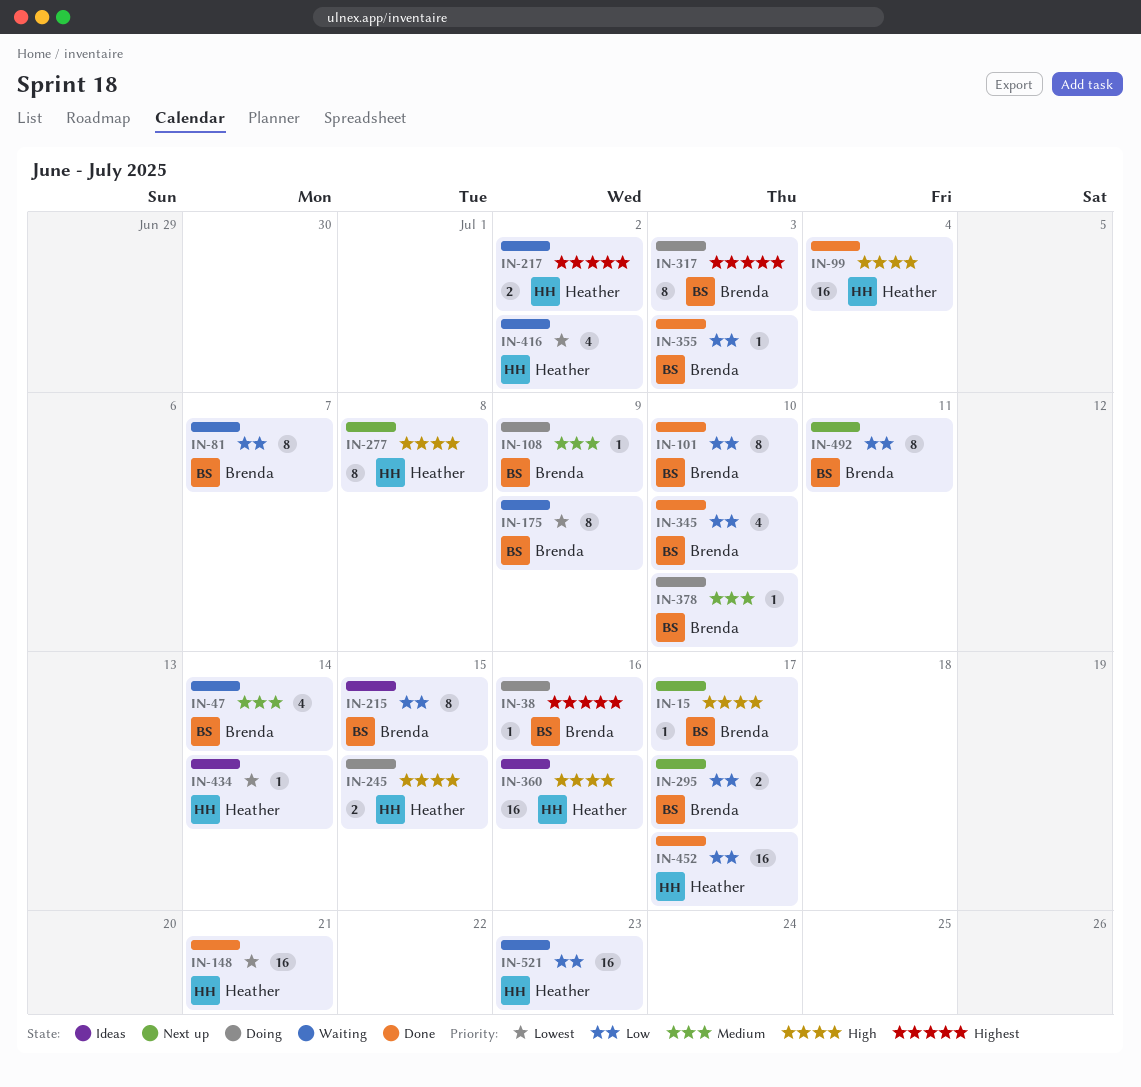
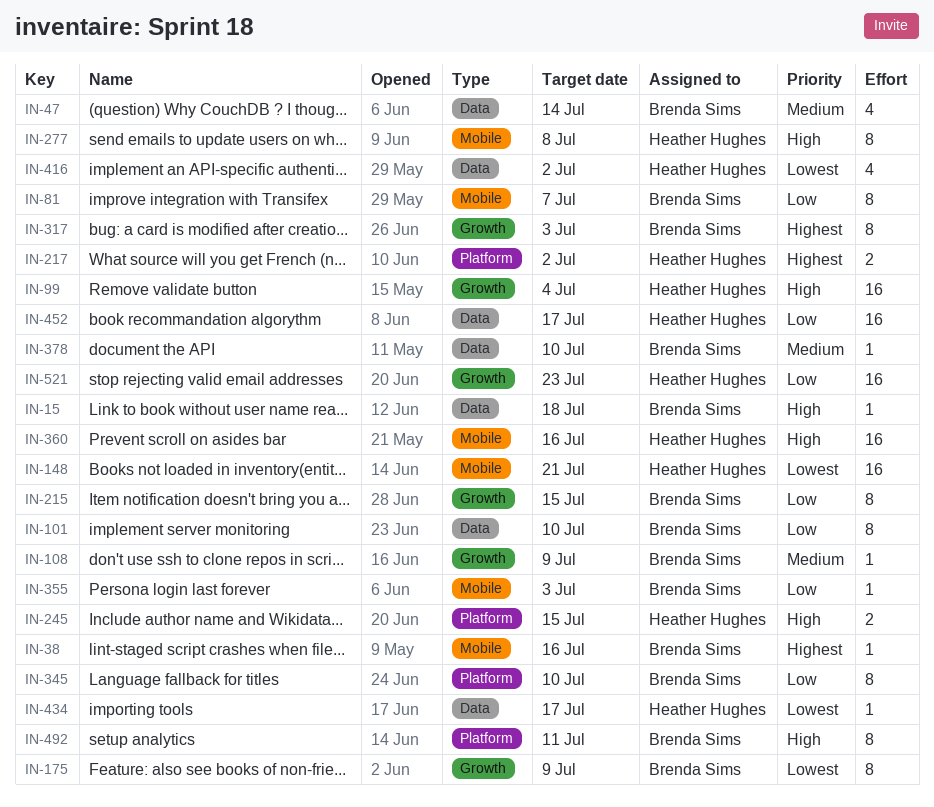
IN-15, due: Jul 17 -> Jul 18
IN-295: present -> none
IN-345, estimate: 4 -> 8
IN-434, due: Jul 14 -> Jul 17
IN-492, priority: Low -> High

